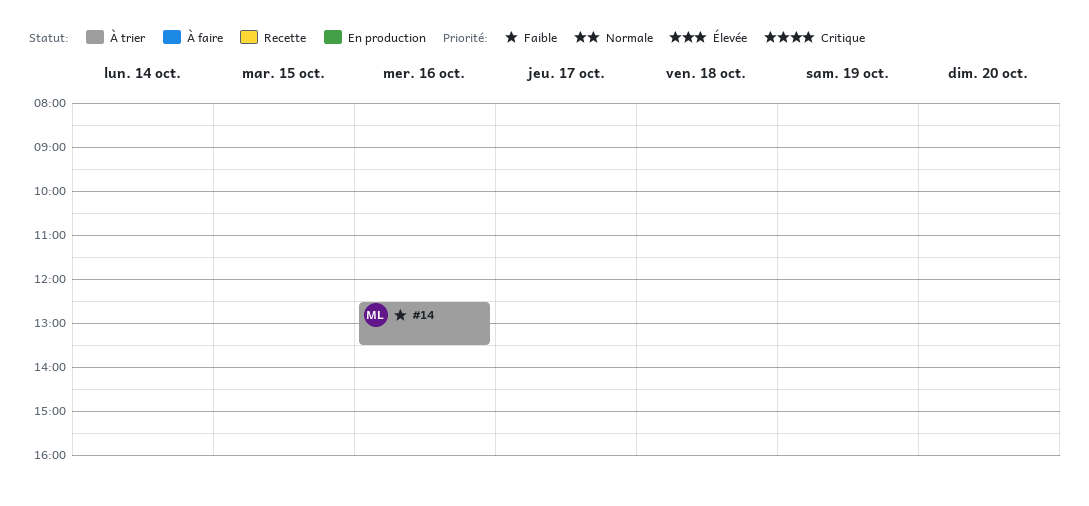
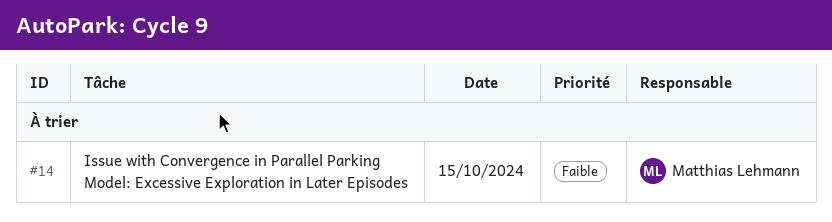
#14, day: Oct 16 -> Oct 15

